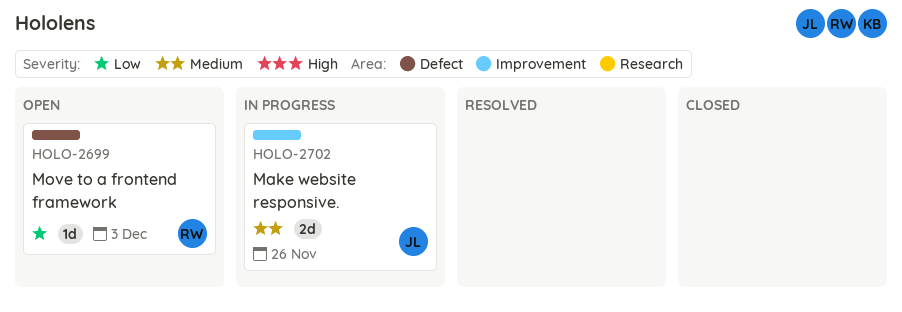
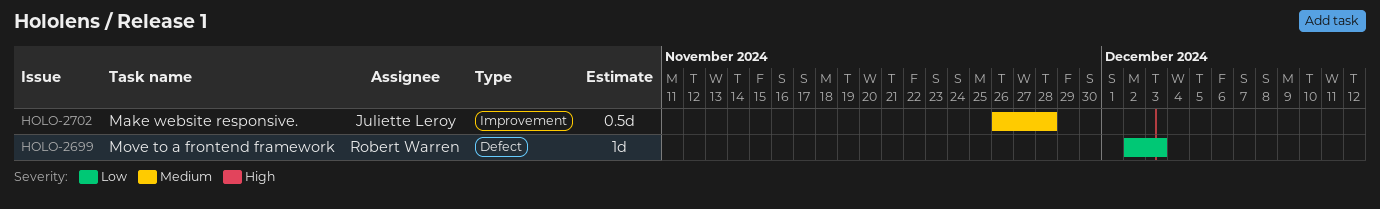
HOLO-2702, estimate: 2d -> 0.5d
HOLO-2702, due: Nov 26 -> Nov 28

